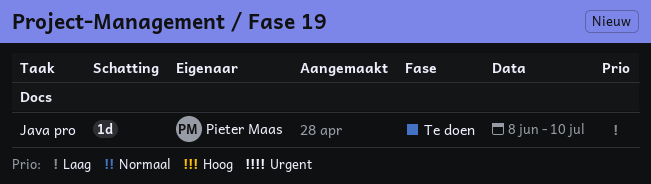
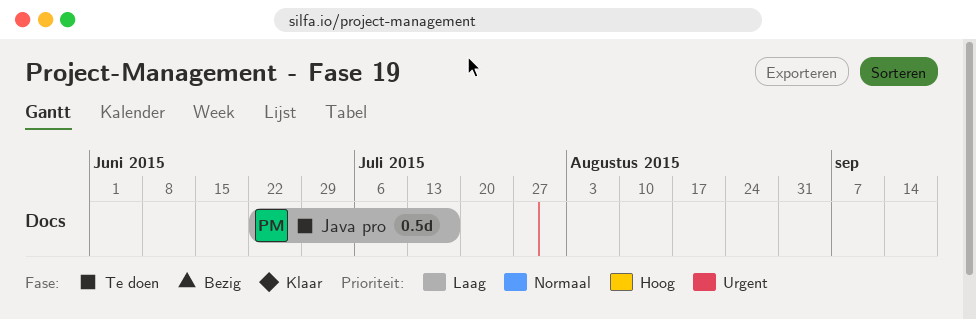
Java pro, estimate: 1d -> 0.5d
Java pro, start: Jun 8 -> Jun 22
Java pro, due: Jul 10 -> Jul 17

